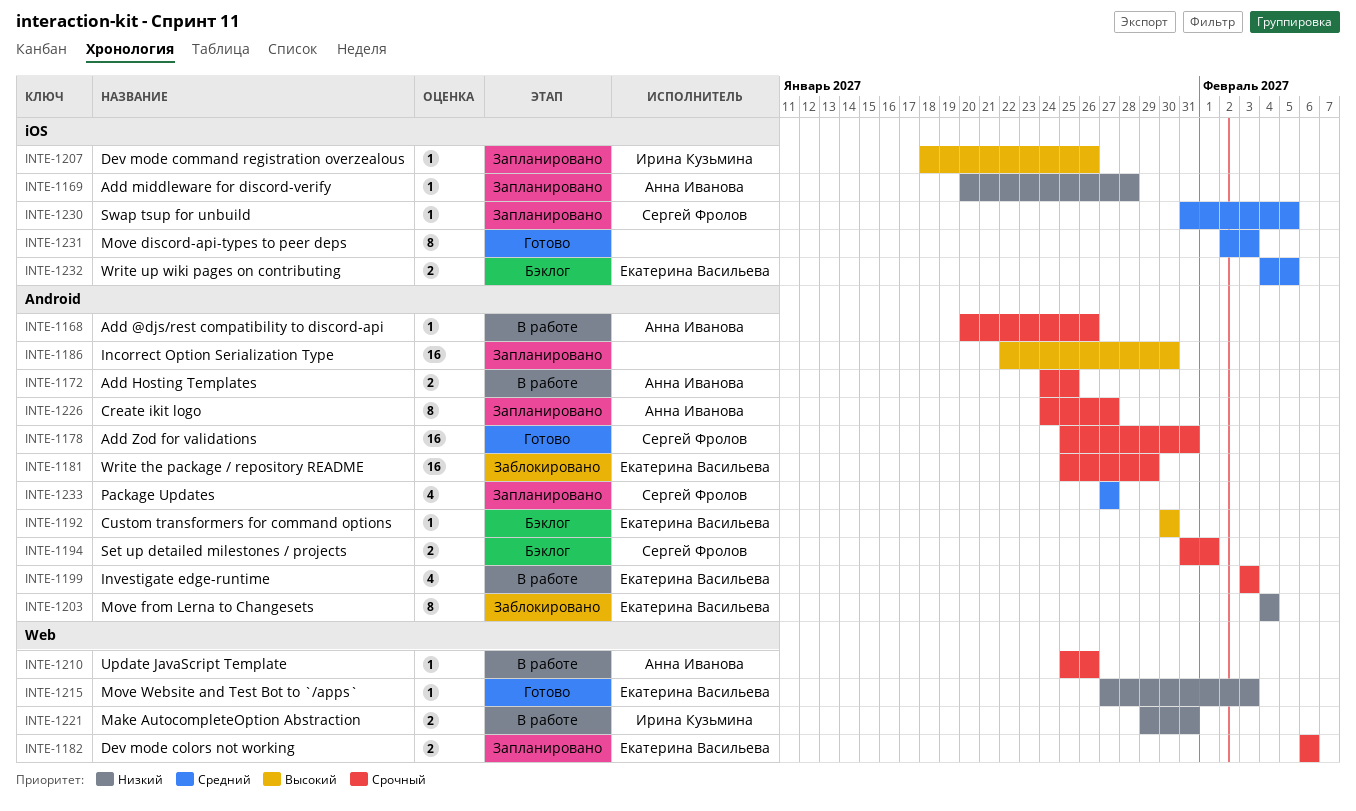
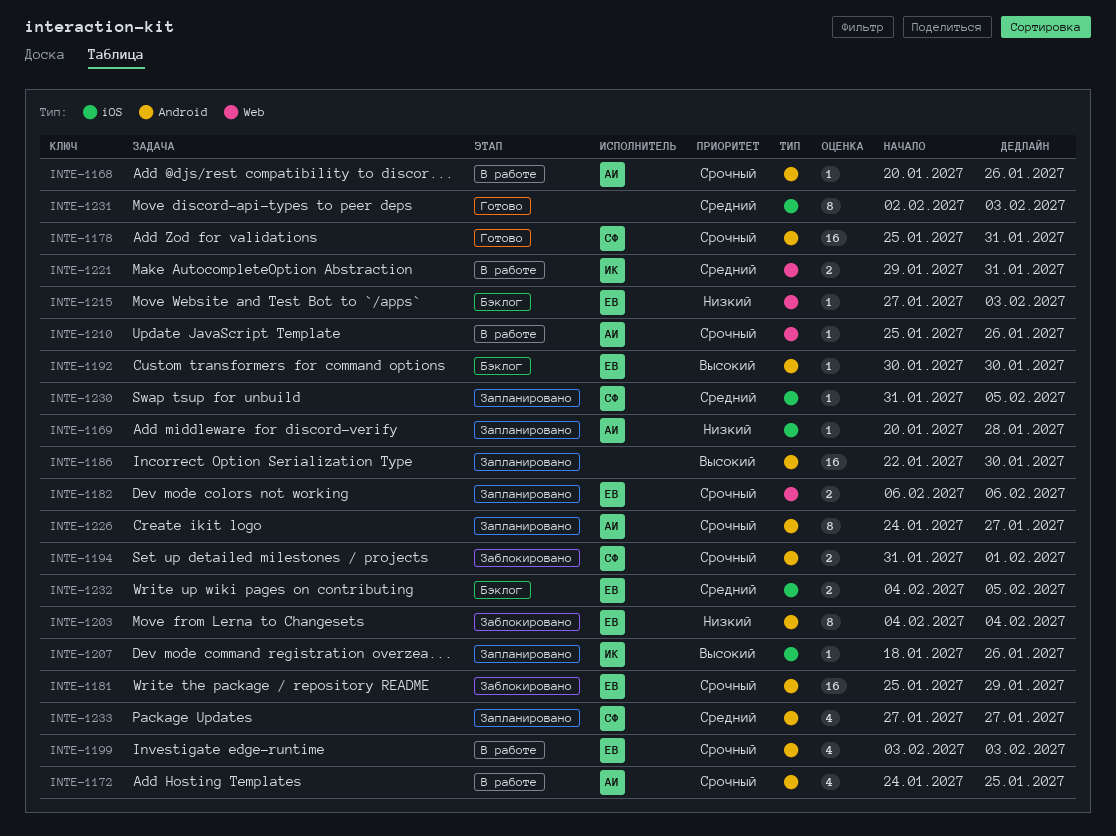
INTE-1172, estimate: 2 -> 4
INTE-1194, status: Бэклог -> Заблокировано
INTE-1215, status: Готово -> Бэклог
INTE-1221, priority: Низкий -> Средний

